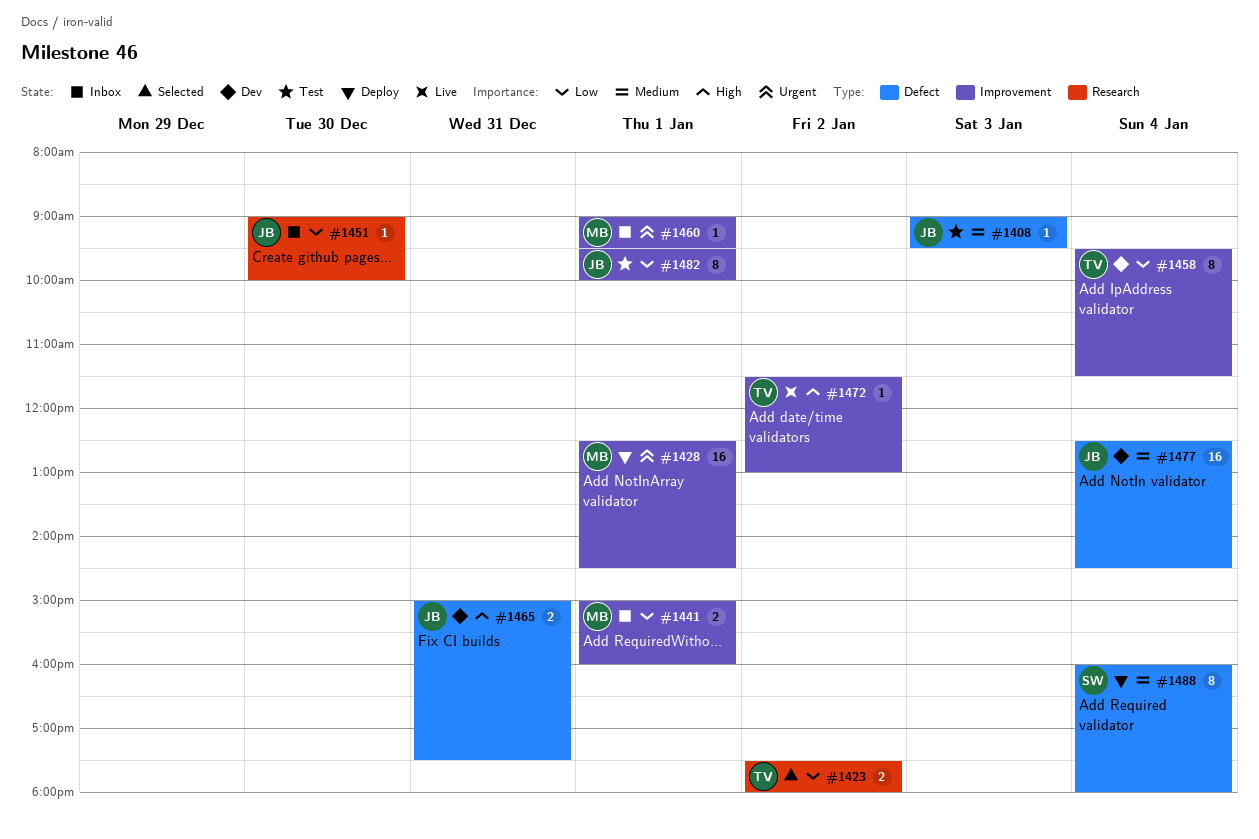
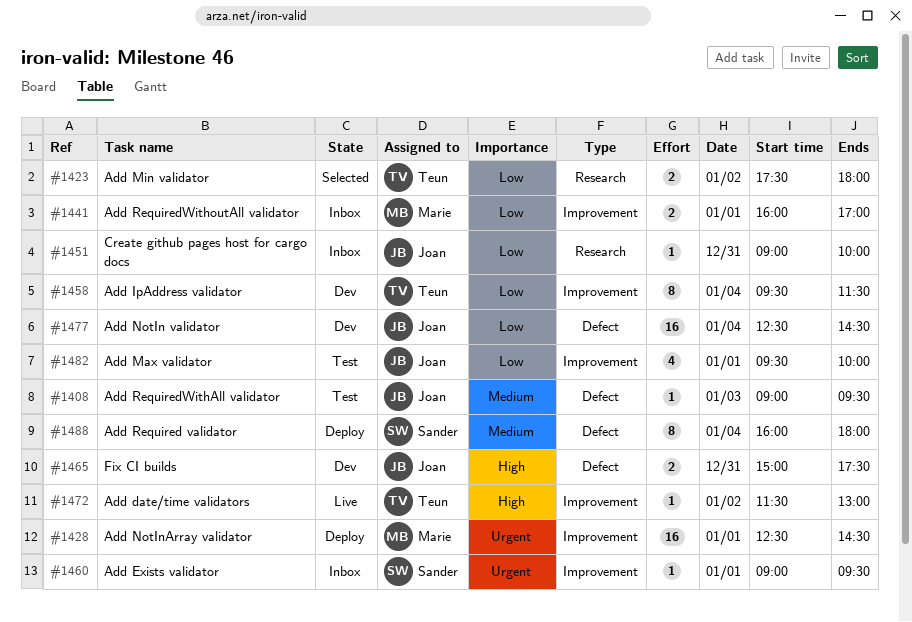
#1441, begins: 15:00 -> 16:00
#1441, ends: 16:00 -> 17:00
#1451, day: Dec 30 -> Dec 31
#1460, owner: Marie -> Sander
#1477, priority: Medium -> Low
#1482, estimate: 8 -> 4

